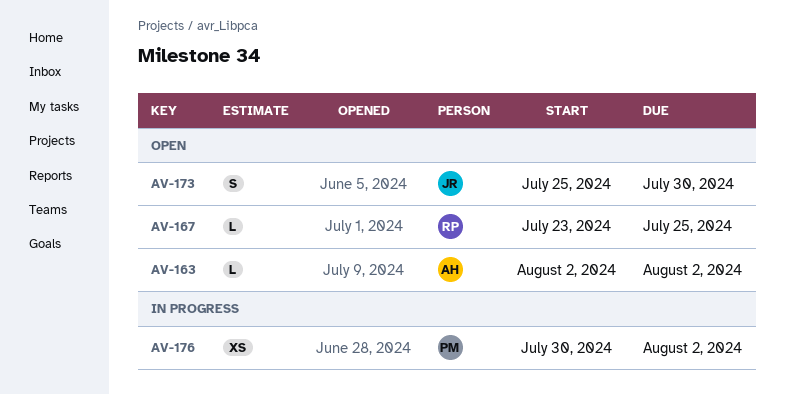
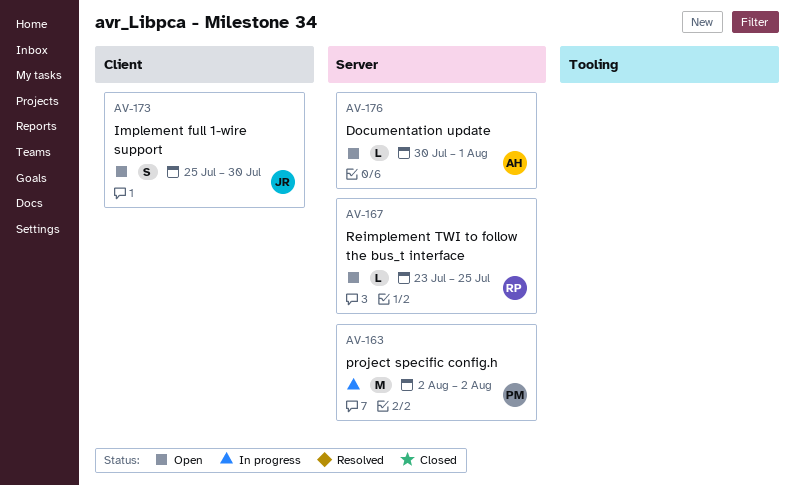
AV-163, status: Open -> In progress
AV-163, owner: AH -> PM
AV-163, estimate: L -> M
AV-176, status: In progress -> Open
AV-176, owner: PM -> AH
AV-176, estimate: XS -> L
AV-176, due: Aug 2 -> Aug 1

